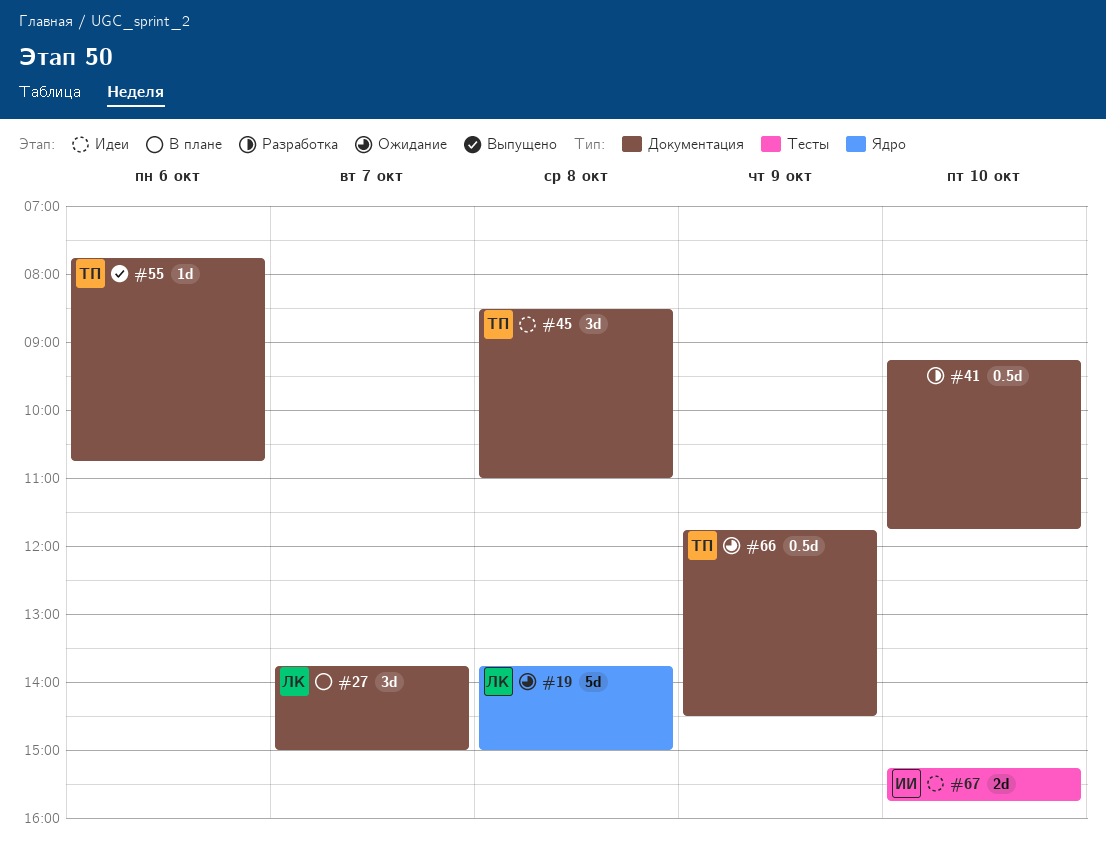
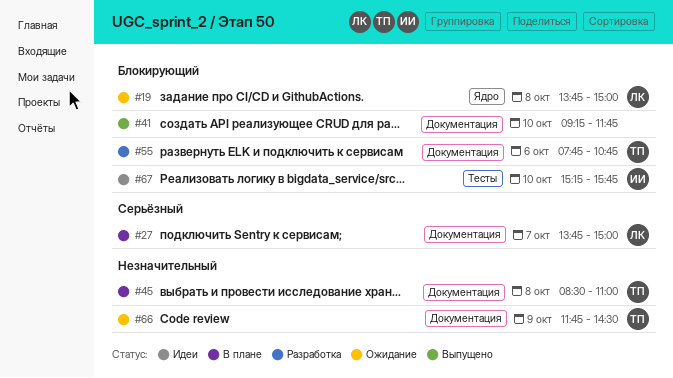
#41, status: Разработка -> Выпущено
#45, status: Идеи -> В плане
#55, status: Выпущено -> Разработка

